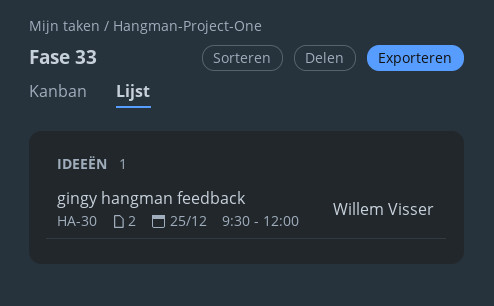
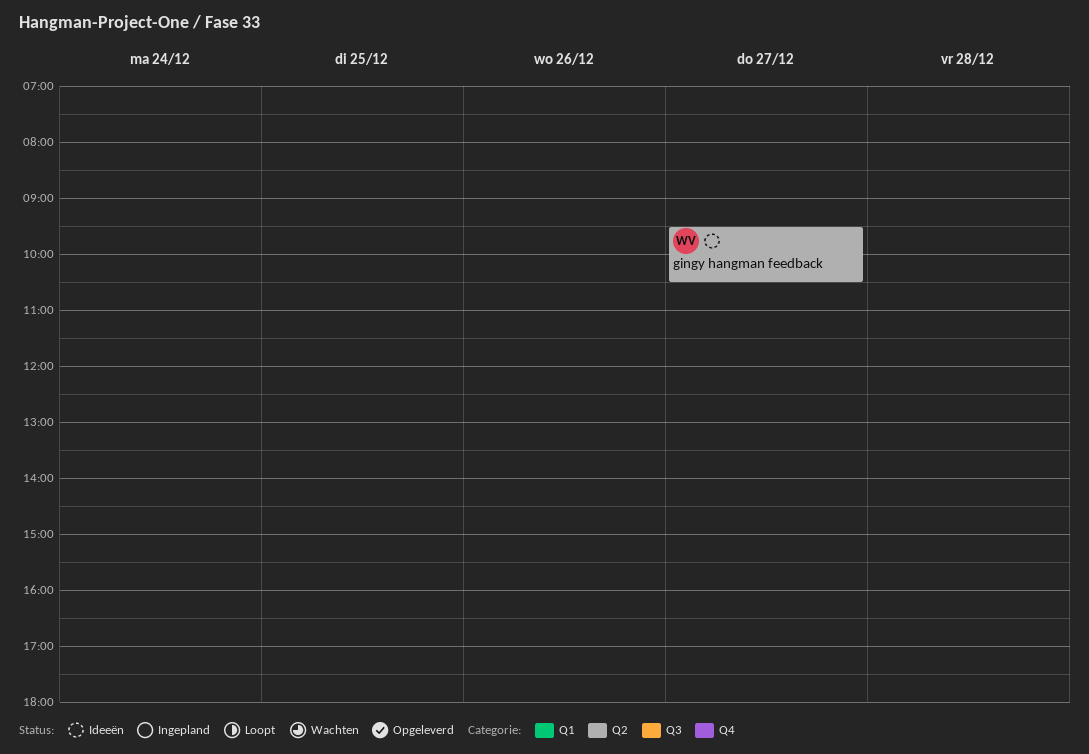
gingy hangman feedback, day: Dec 25 -> Dec 27
gingy hangman feedback, ends: 12:00 -> 10:30

